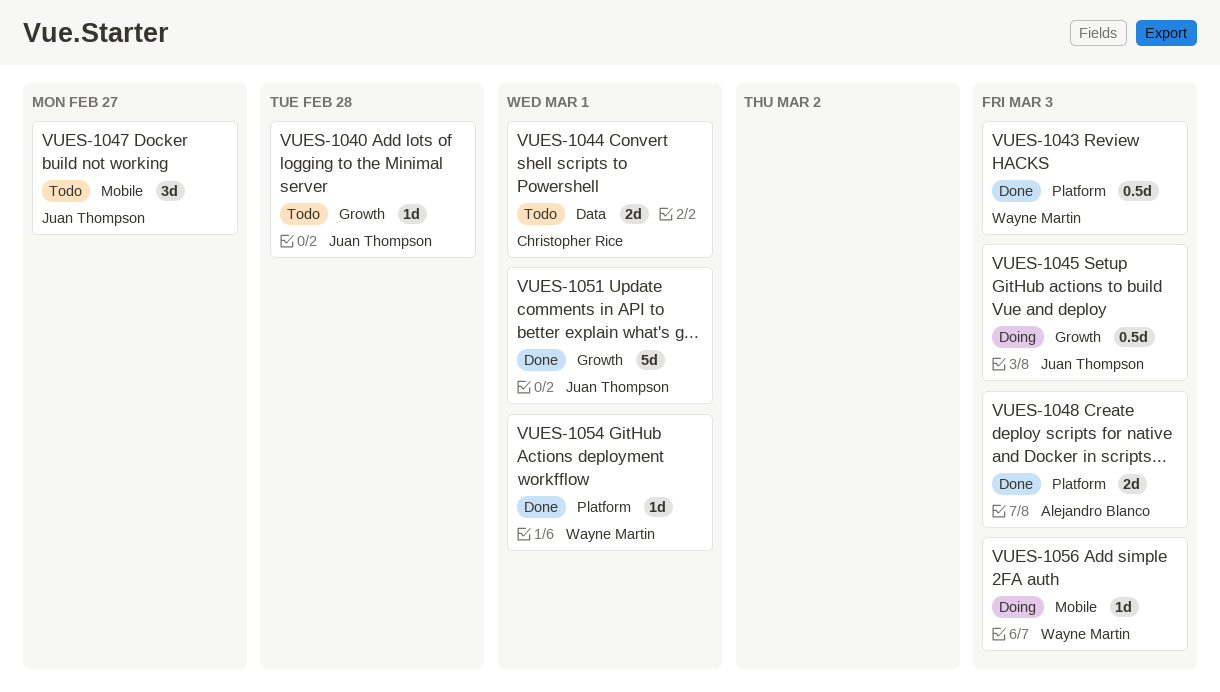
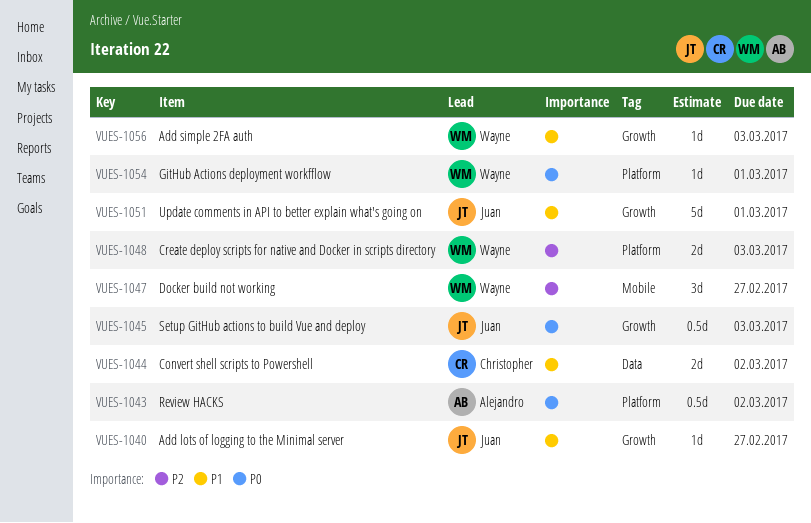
VUES-1040, due: Feb 28 -> Feb 27
VUES-1043, owner: Wayne Martin -> Alejandro Blanco
VUES-1043, due: Mar 3 -> Mar 2
VUES-1044, due: Mar 1 -> Mar 2
VUES-1047, owner: Juan Thompson -> Wayne Martin
VUES-1048, owner: Alejandro Blanco -> Wayne Martin
VUES-1056, label: Mobile -> Growth

